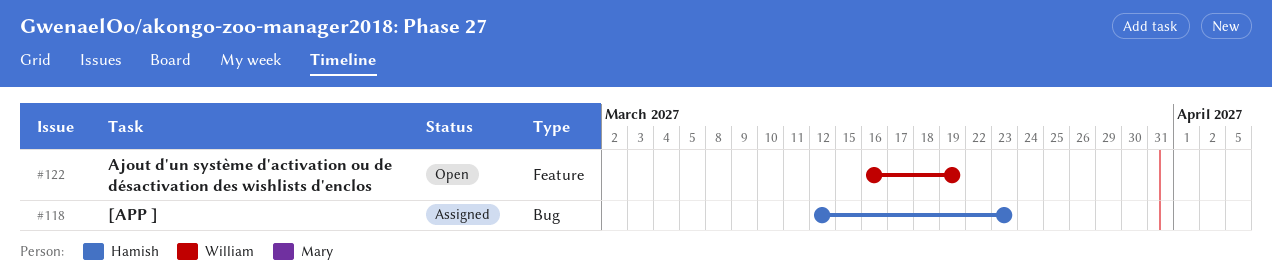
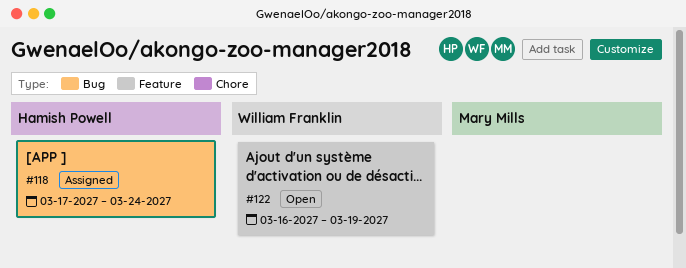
#118, start: Mar 12 -> Mar 17
#118, due: Mar 23 -> Mar 24

